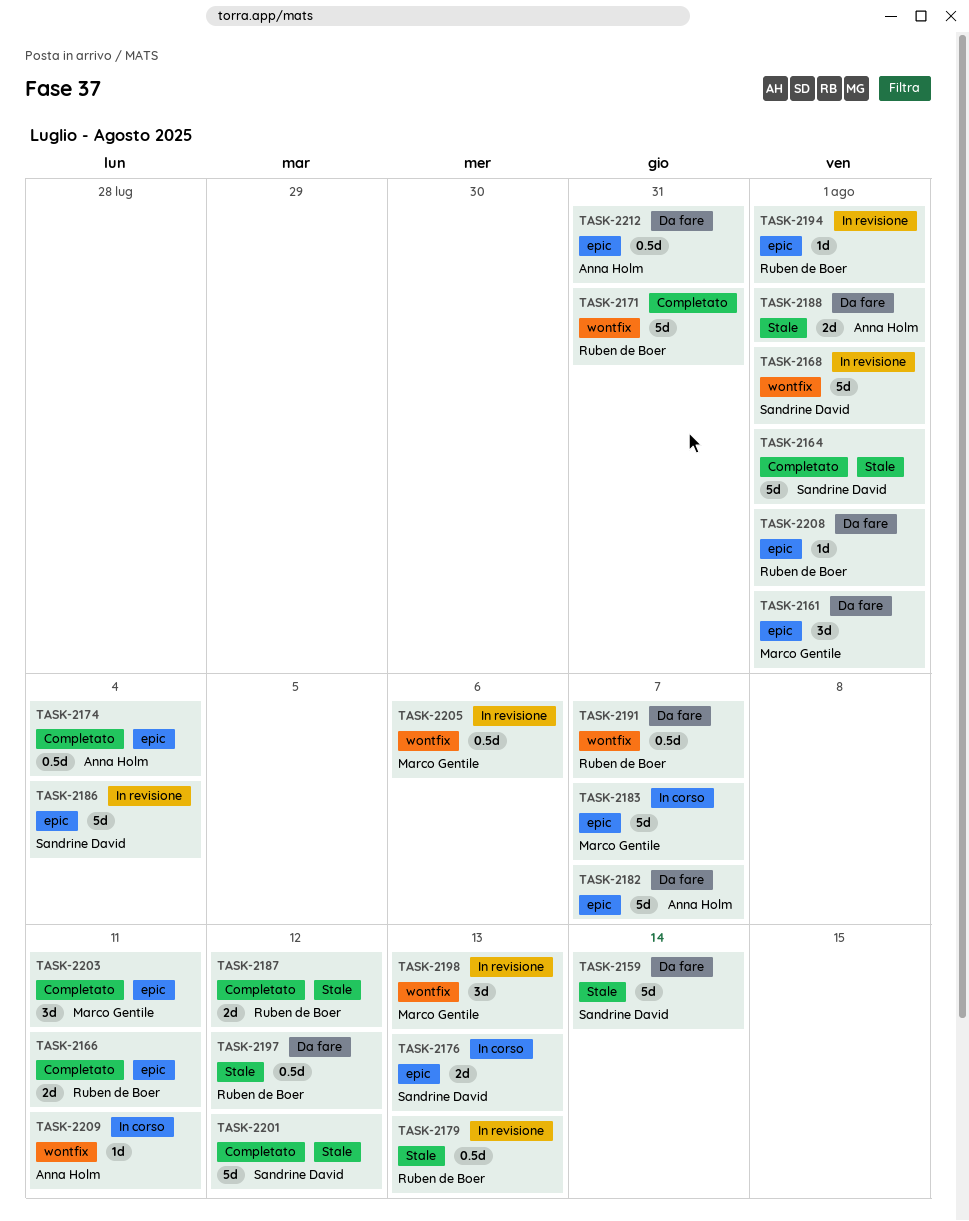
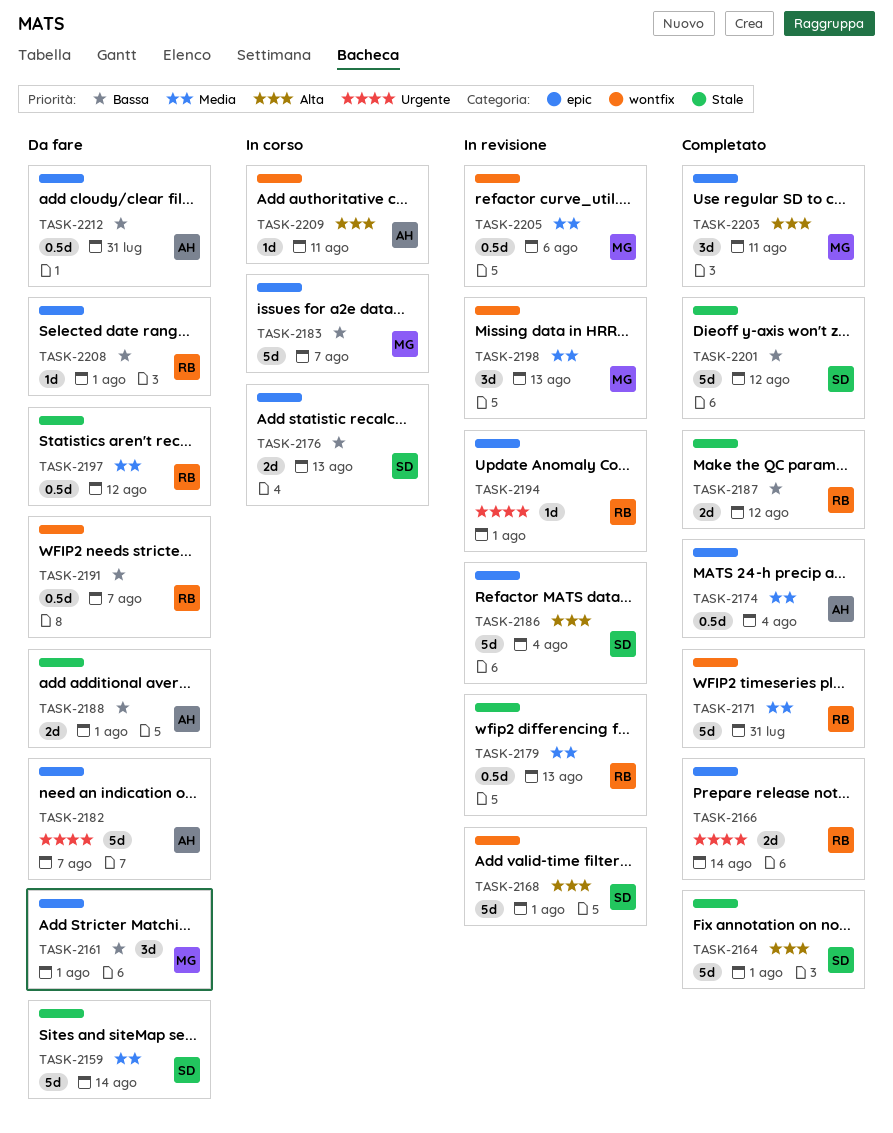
TASK-2166, due: Aug 11 -> Aug 14

